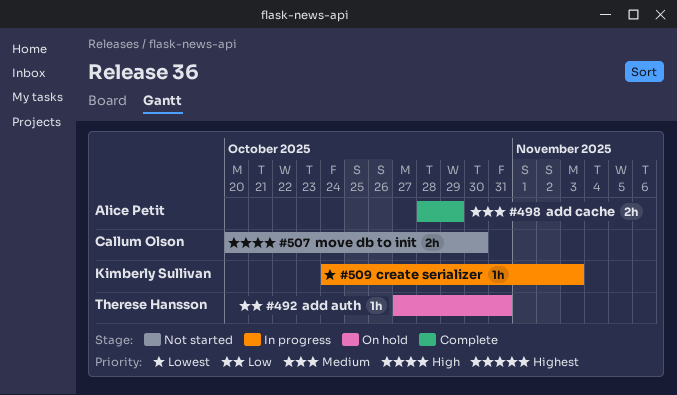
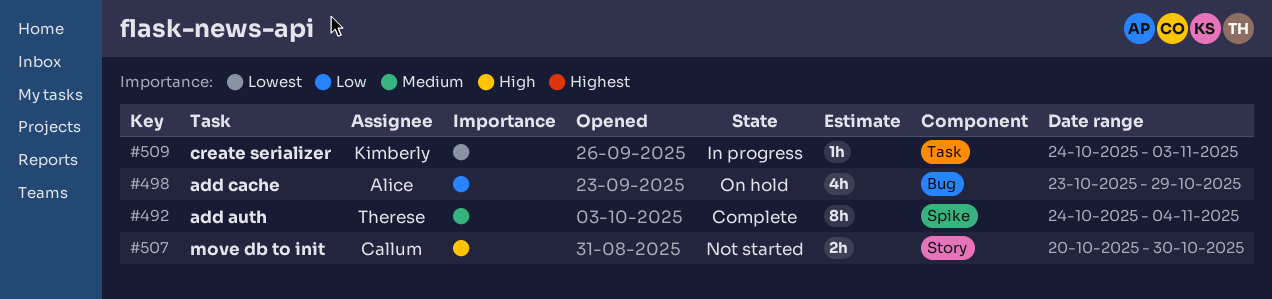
#492, status: On hold -> Complete
#492, priority: Low -> Medium
#492, estimate: 1h -> 8h
#492, start: Oct 27 -> Oct 24
#492, due: Oct 31 -> Nov 4
#498, status: Complete -> On hold
#498, priority: Medium -> Low
#498, estimate: 2h -> 4h
#498, start: Oct 28 -> Oct 23

